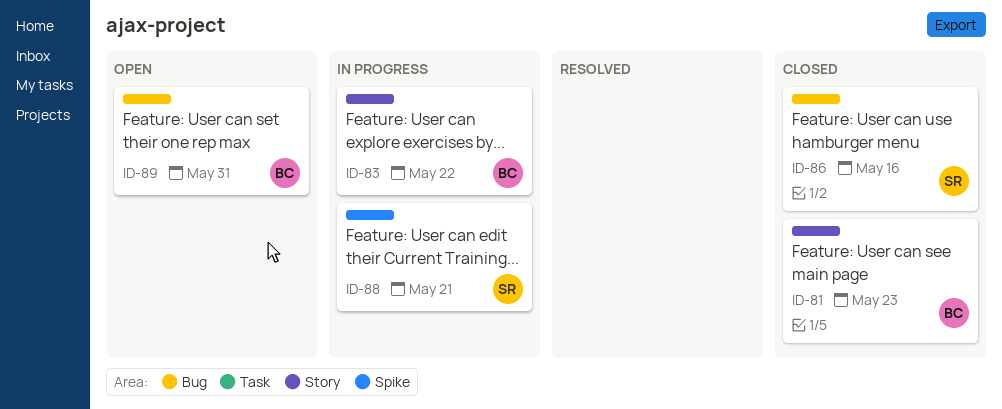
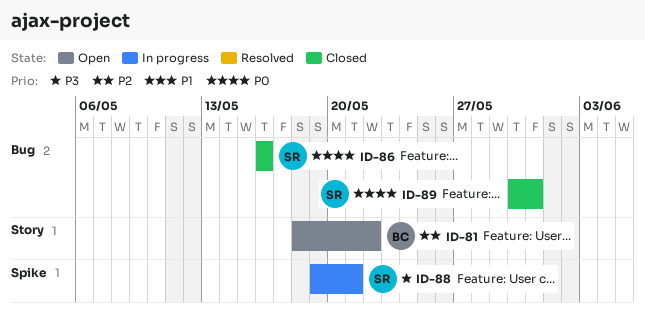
ID-81, status: Closed -> Open
ID-81, due: May 23 -> May 22
ID-83: present -> none
ID-89, status: Open -> Closed
ID-89, owner: BC -> SR

